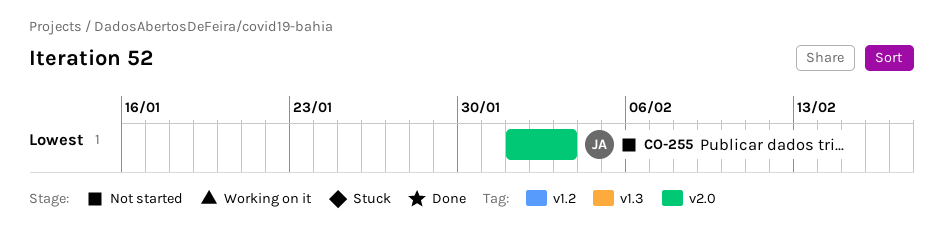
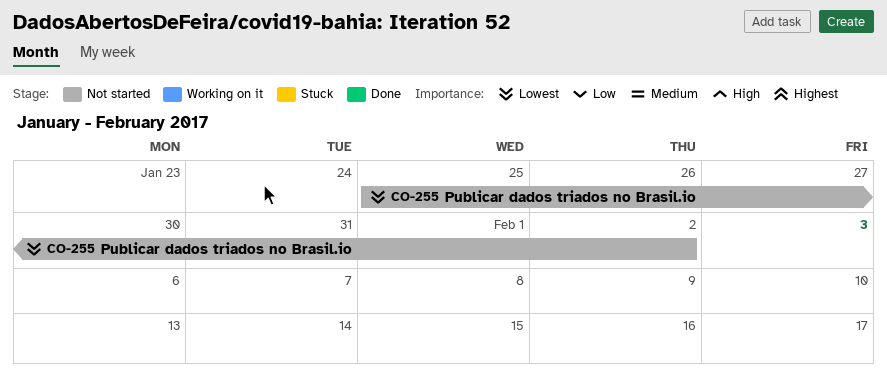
CO-255, start: Feb 1 -> Jan 25
CO-255, due: Feb 3 -> Feb 2

